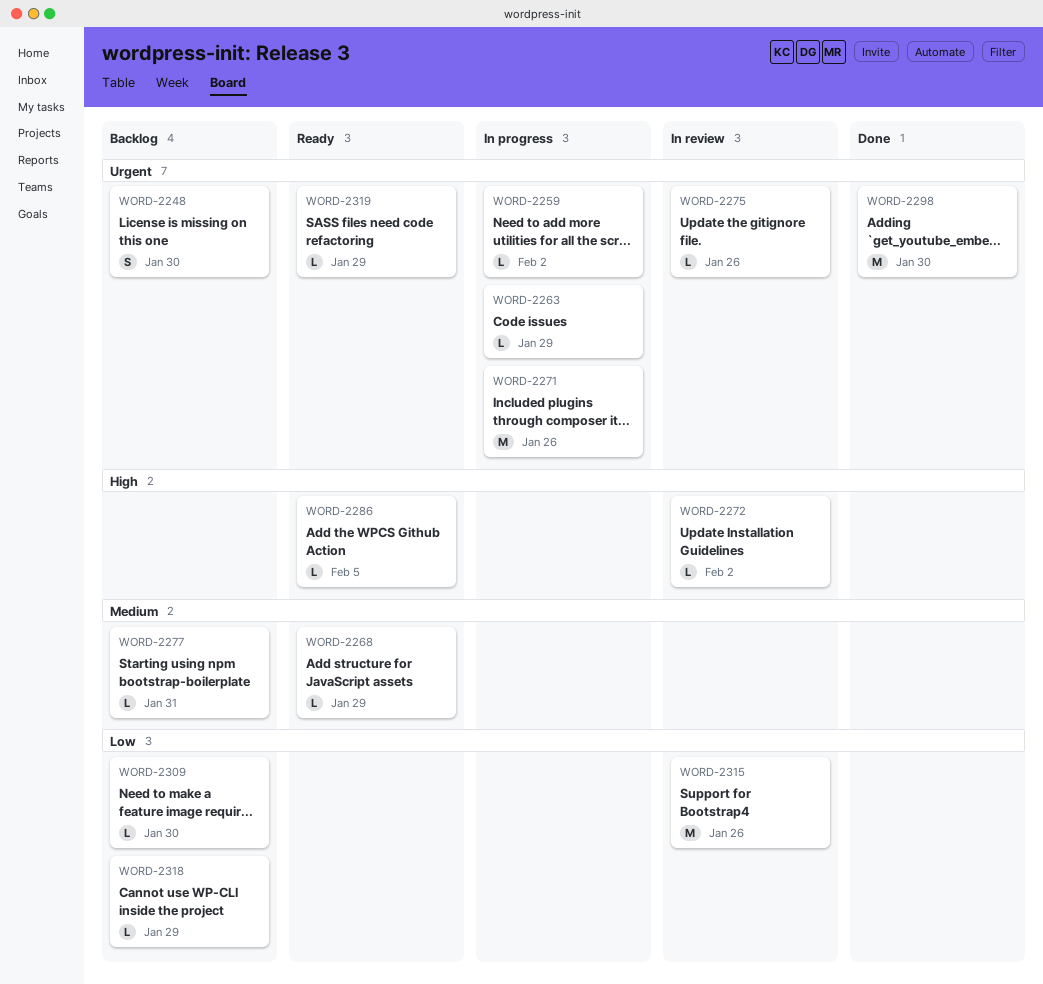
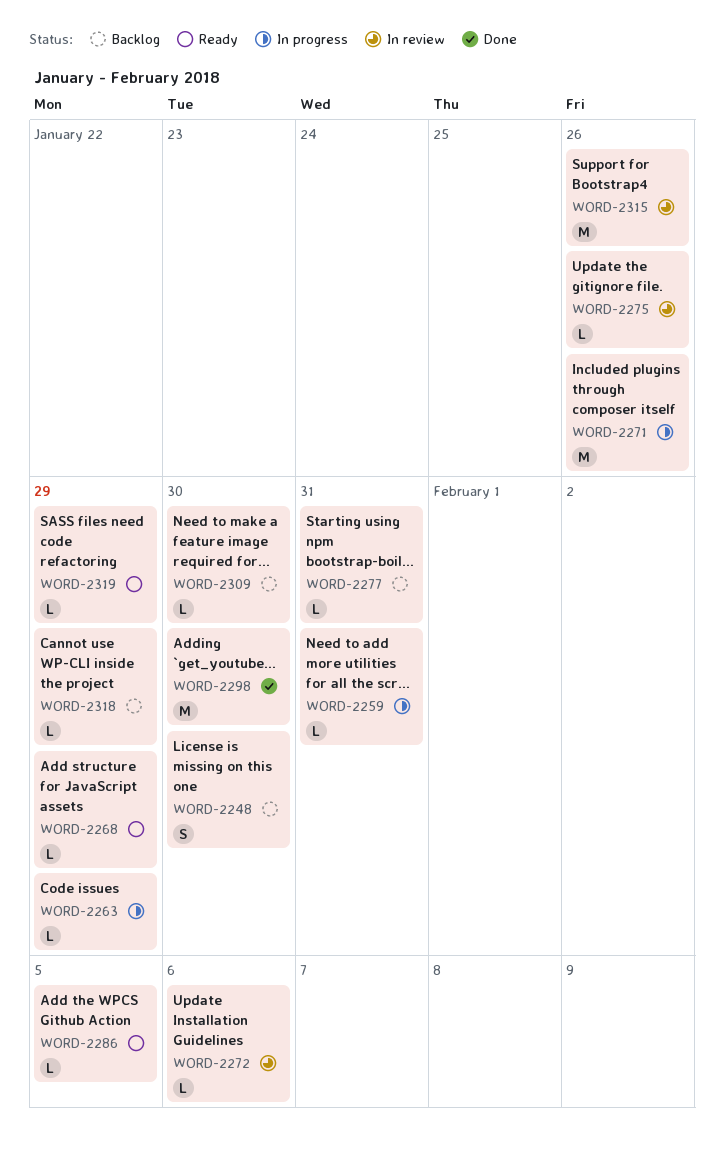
WORD-2259, due: Feb 2 -> Jan 31
WORD-2272, due: Feb 2 -> Feb 6

